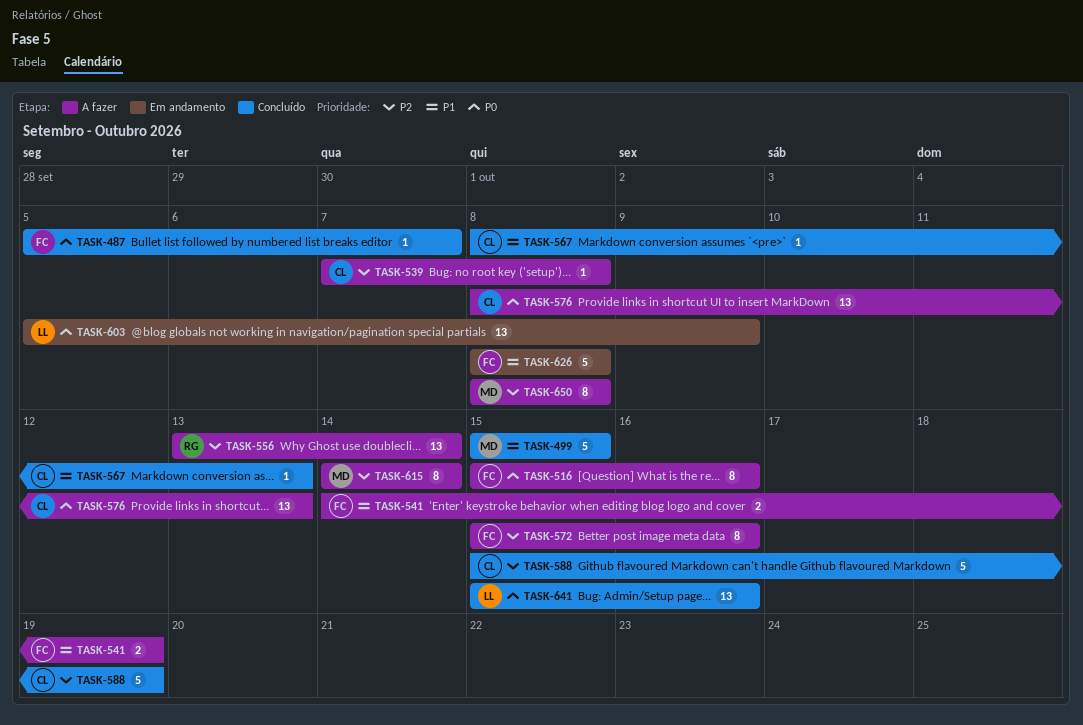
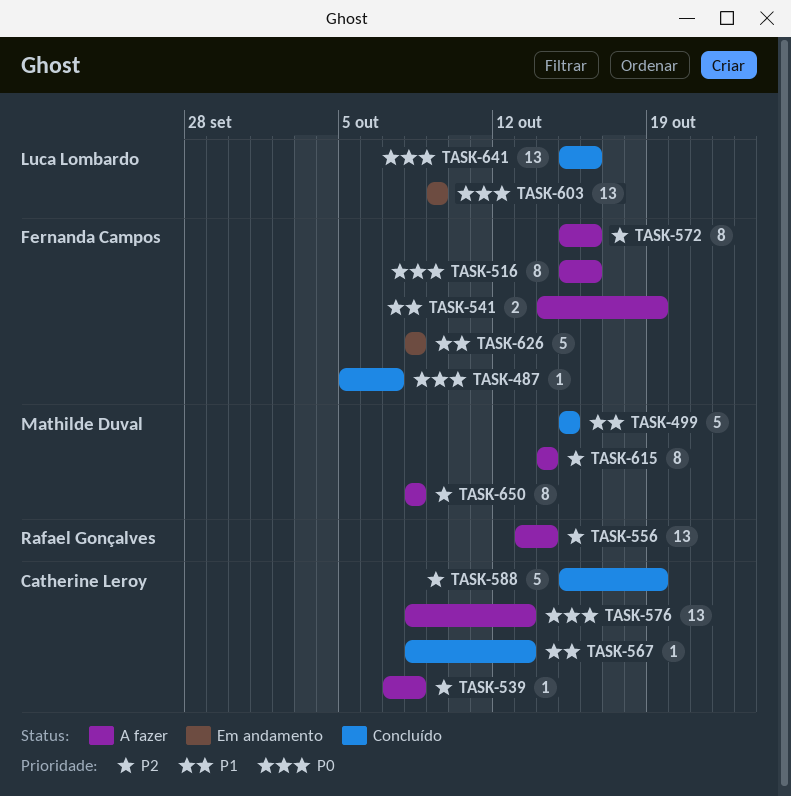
TASK-603, start: Oct 5 -> Oct 9

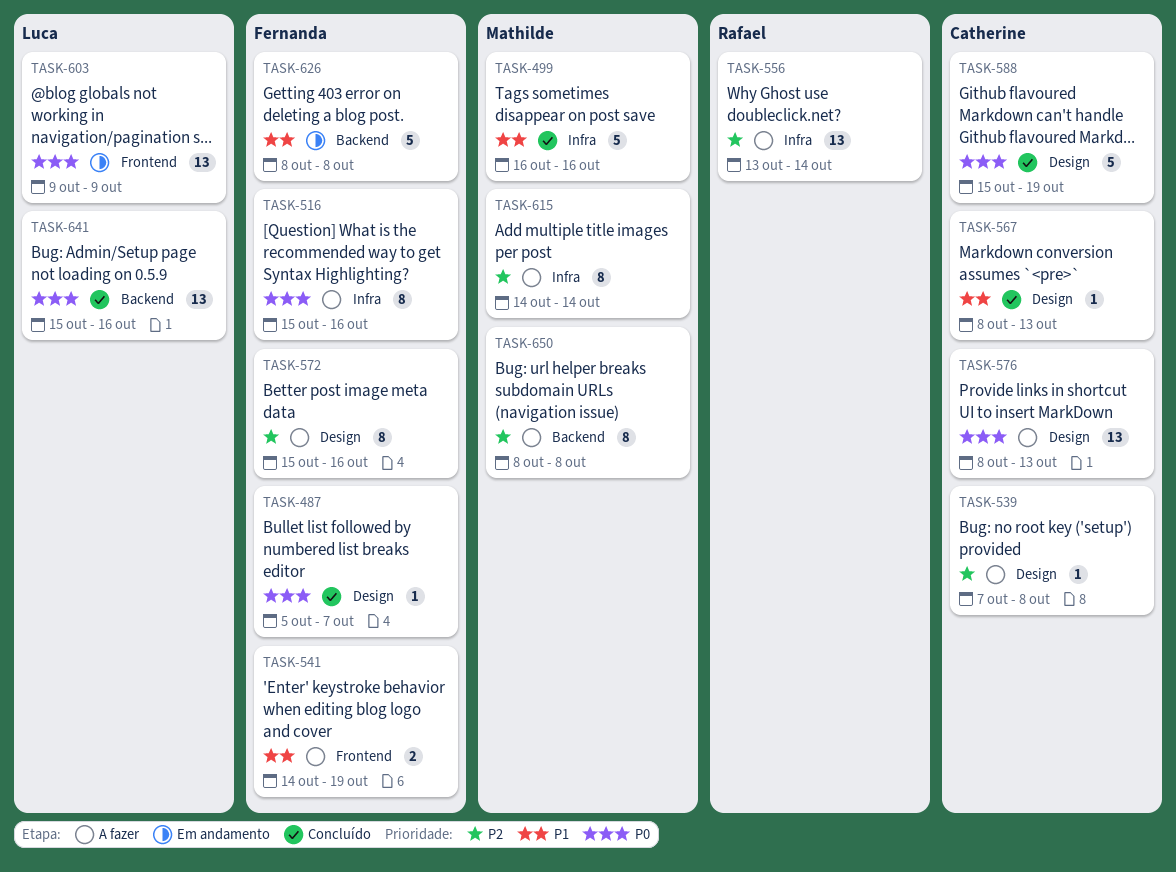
TASK-499, start: Oct 15 -> Oct 16
TASK-499, due: Oct 15 -> Oct 16
TASK-588, priority: P2 -> P0

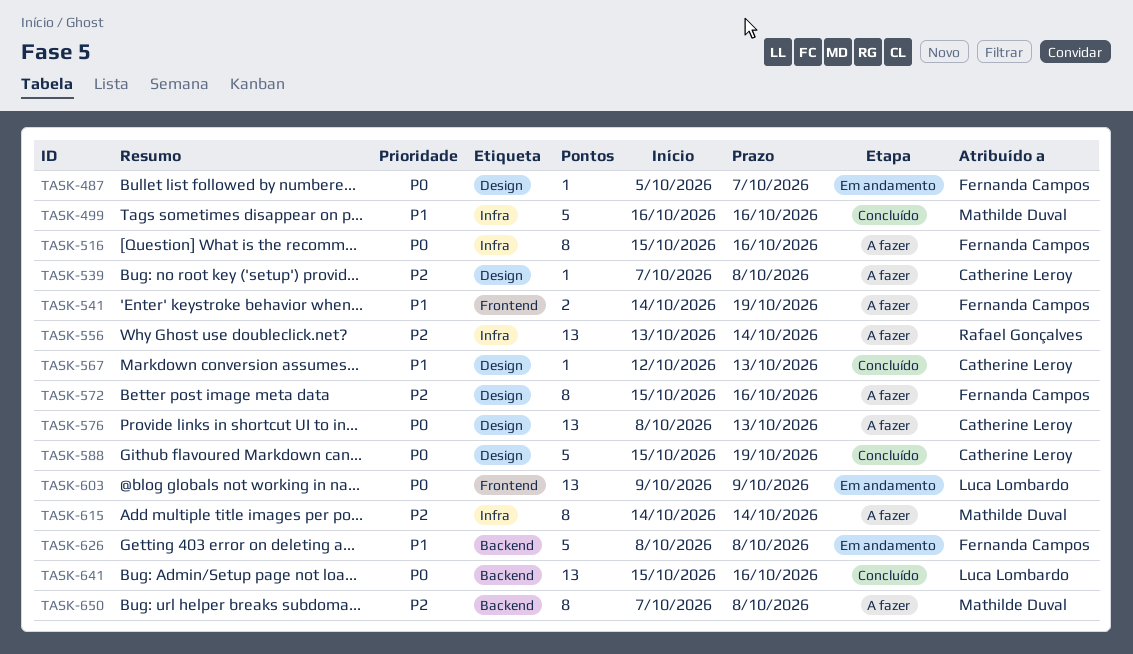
TASK-487, status: Concluído -> Em andamento
TASK-567, start: Oct 8 -> Oct 12
TASK-650, start: Oct 8 -> Oct 7

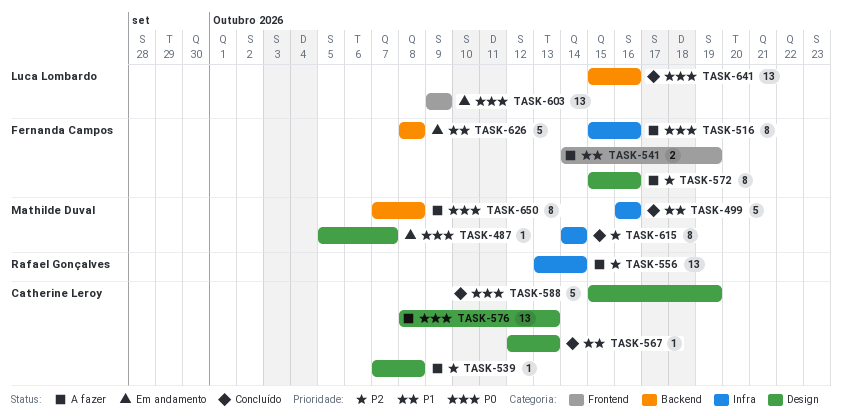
TASK-487, owner: Fernanda Campos -> Mathilde Duval
TASK-615, status: A fazer -> Concluído
TASK-650, priority: P2 -> P0

